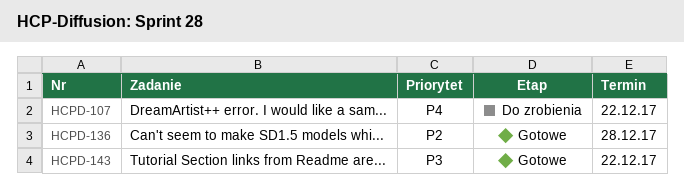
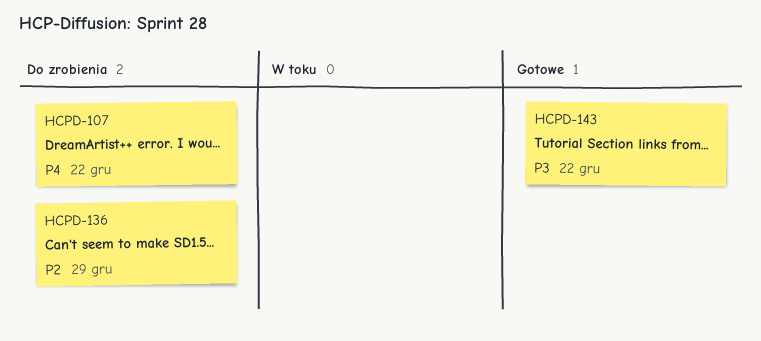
HCPD-136, status: Gotowe -> Do zrobienia
HCPD-136, due: Dec 28 -> Dec 29

